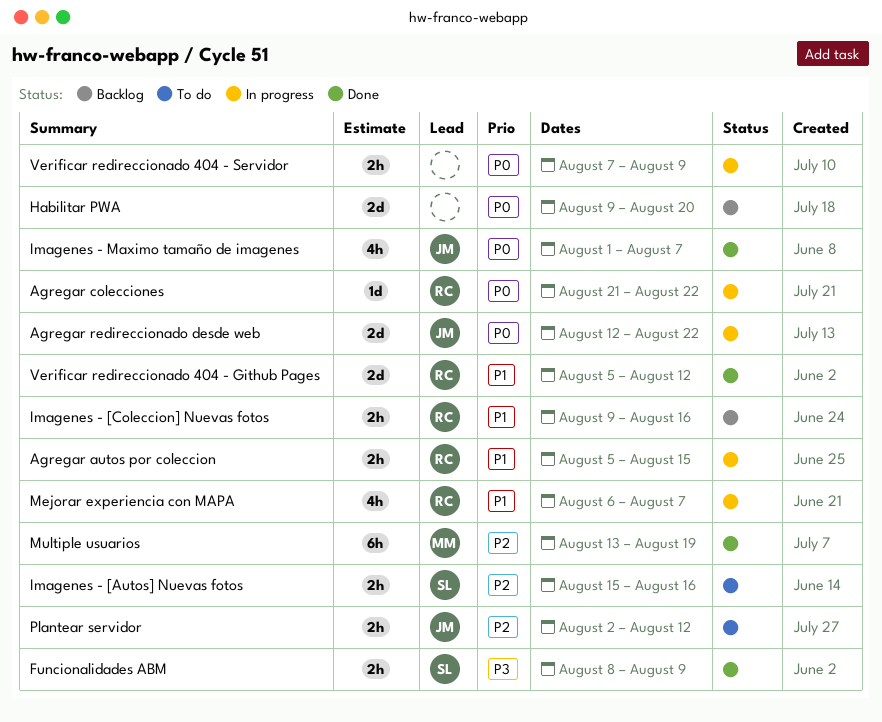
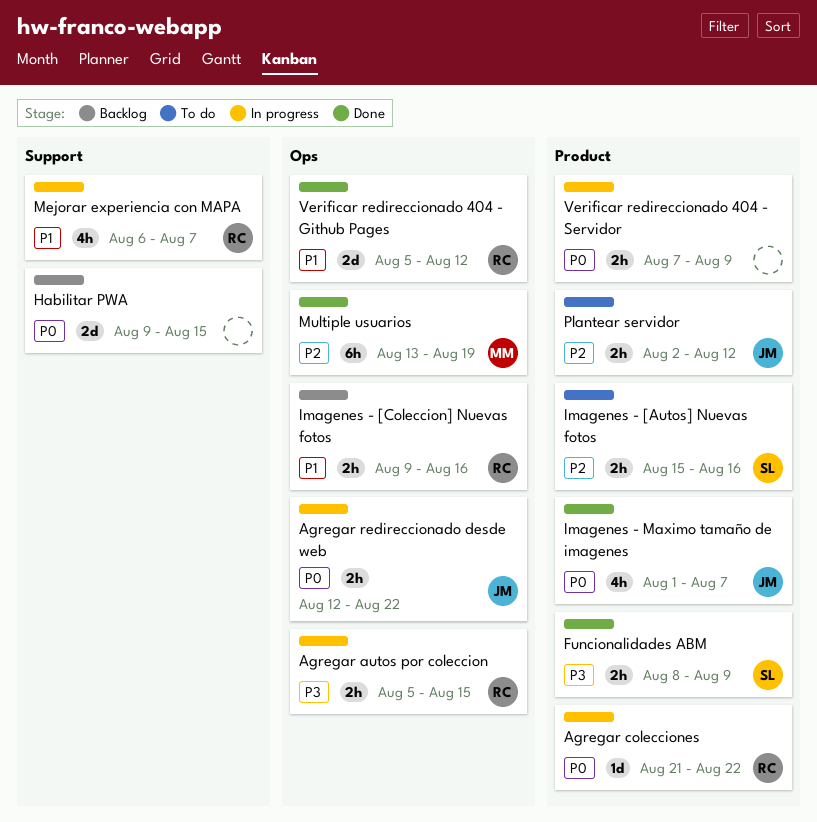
Agregar autos por coleccion, priority: P1 -> P3
Agregar redireccionado desde web, estimate: 2d -> 2h
Habilitar PWA, due: Aug 20 -> Aug 15

